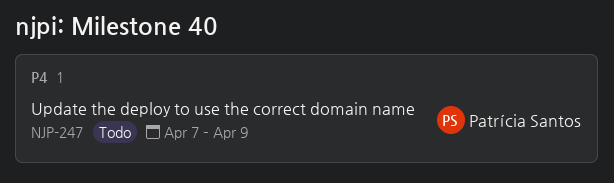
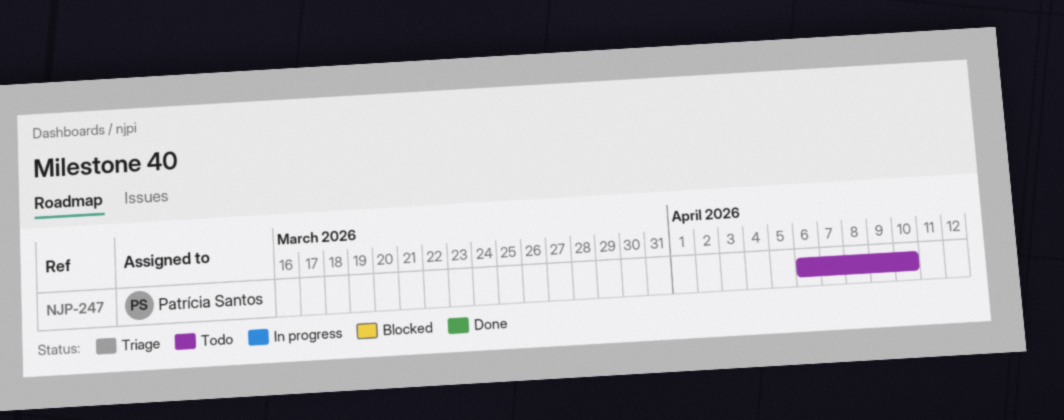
NJP-247, start: Apr 7 -> Apr 6
NJP-247, due: Apr 9 -> Apr 10

